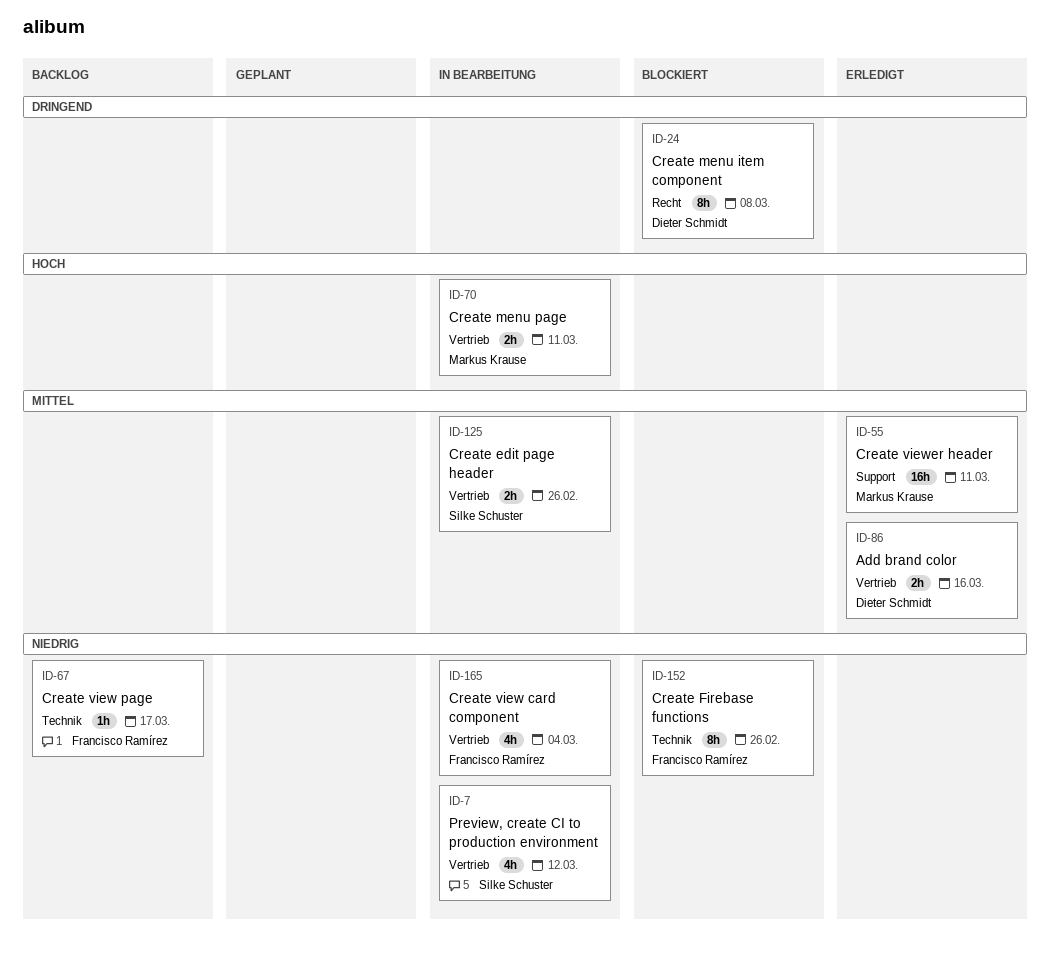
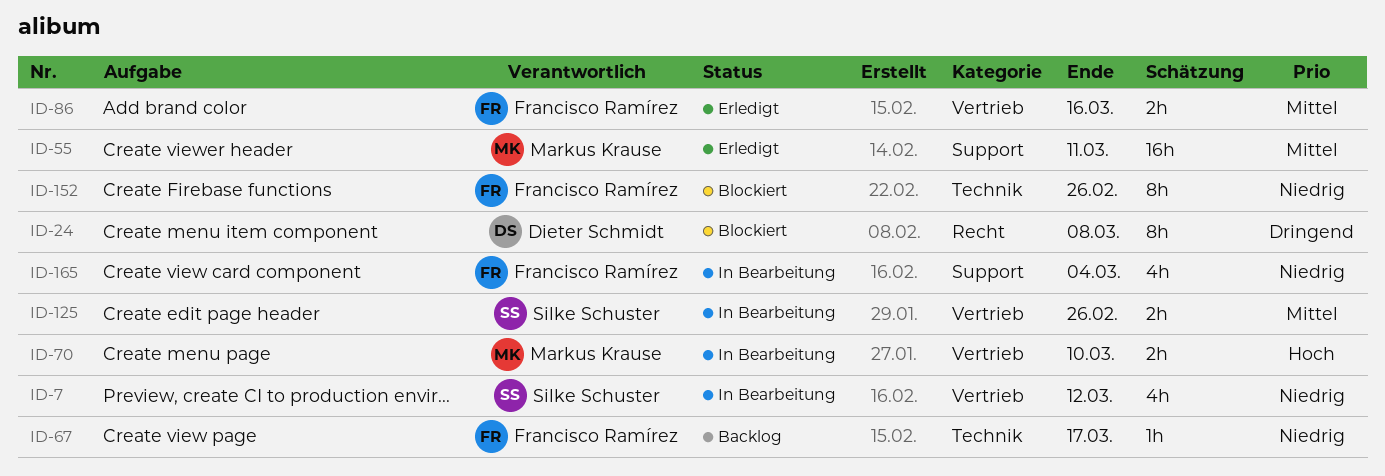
ID-70, due: Mar 11 -> Mar 10
ID-86, owner: Dieter Schmidt -> Francisco Ramírez
ID-165, label: Vertrieb -> Support

